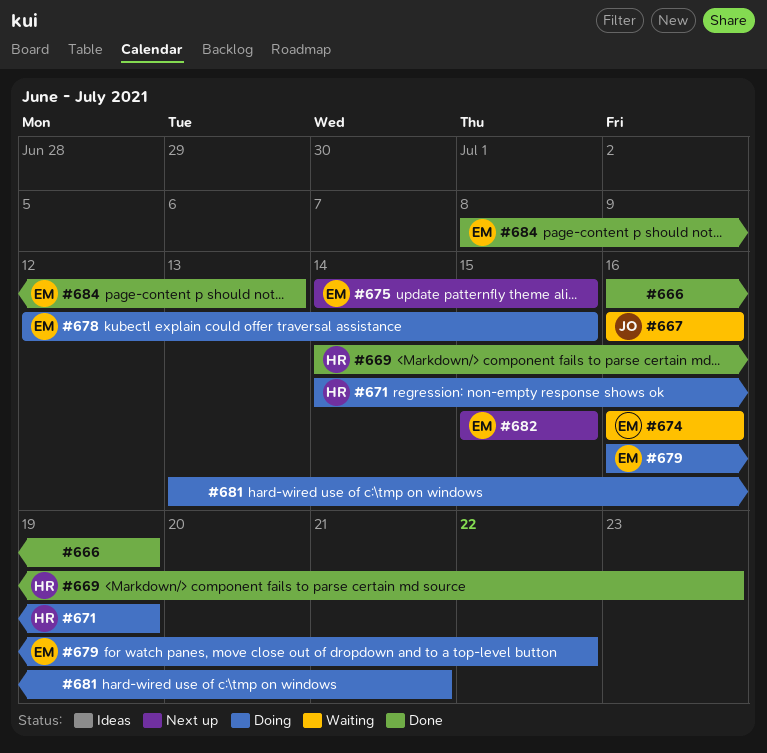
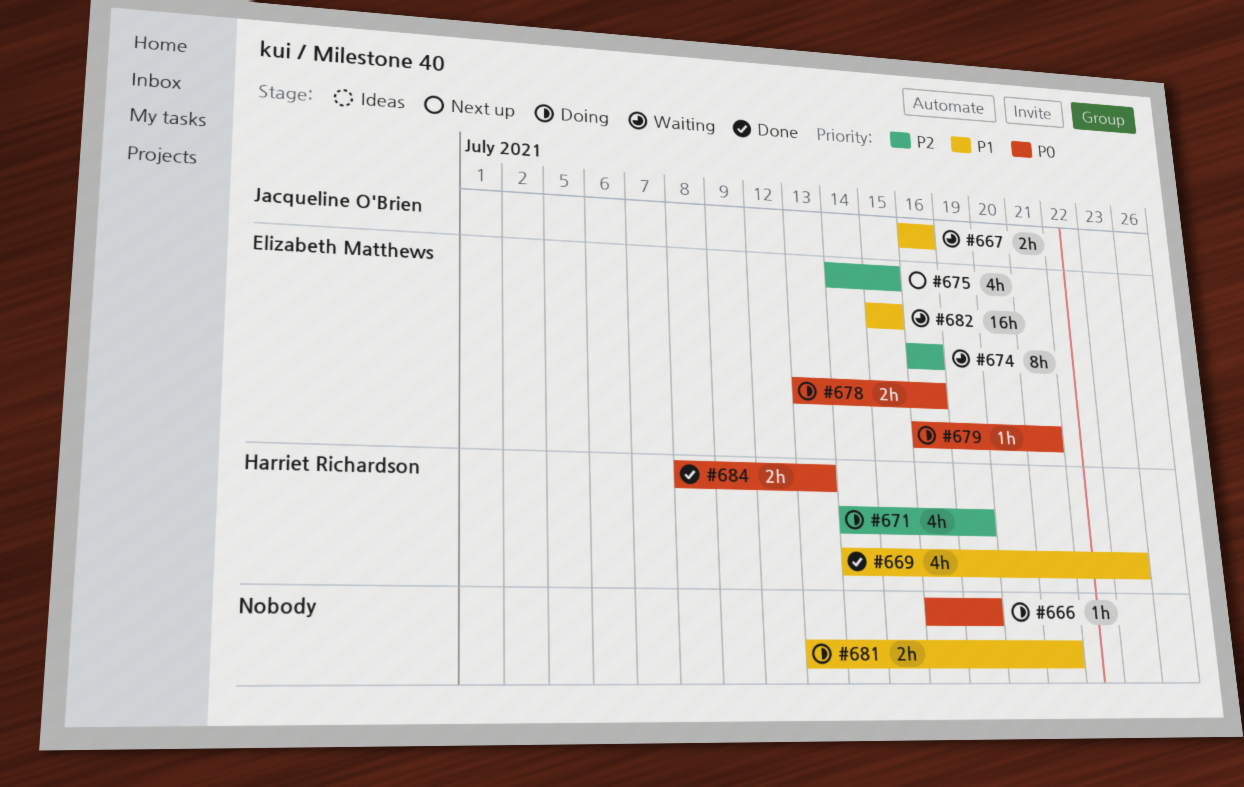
#666, status: Done -> Doing
#678, start: Jul 12 -> Jul 13
#678, due: Jul 15 -> Jul 16
#679, due: Jul 22 -> Jul 21
#682, status: Next up -> Waiting
#684, owner: Elizabeth Matthews -> Harriet Richardson

